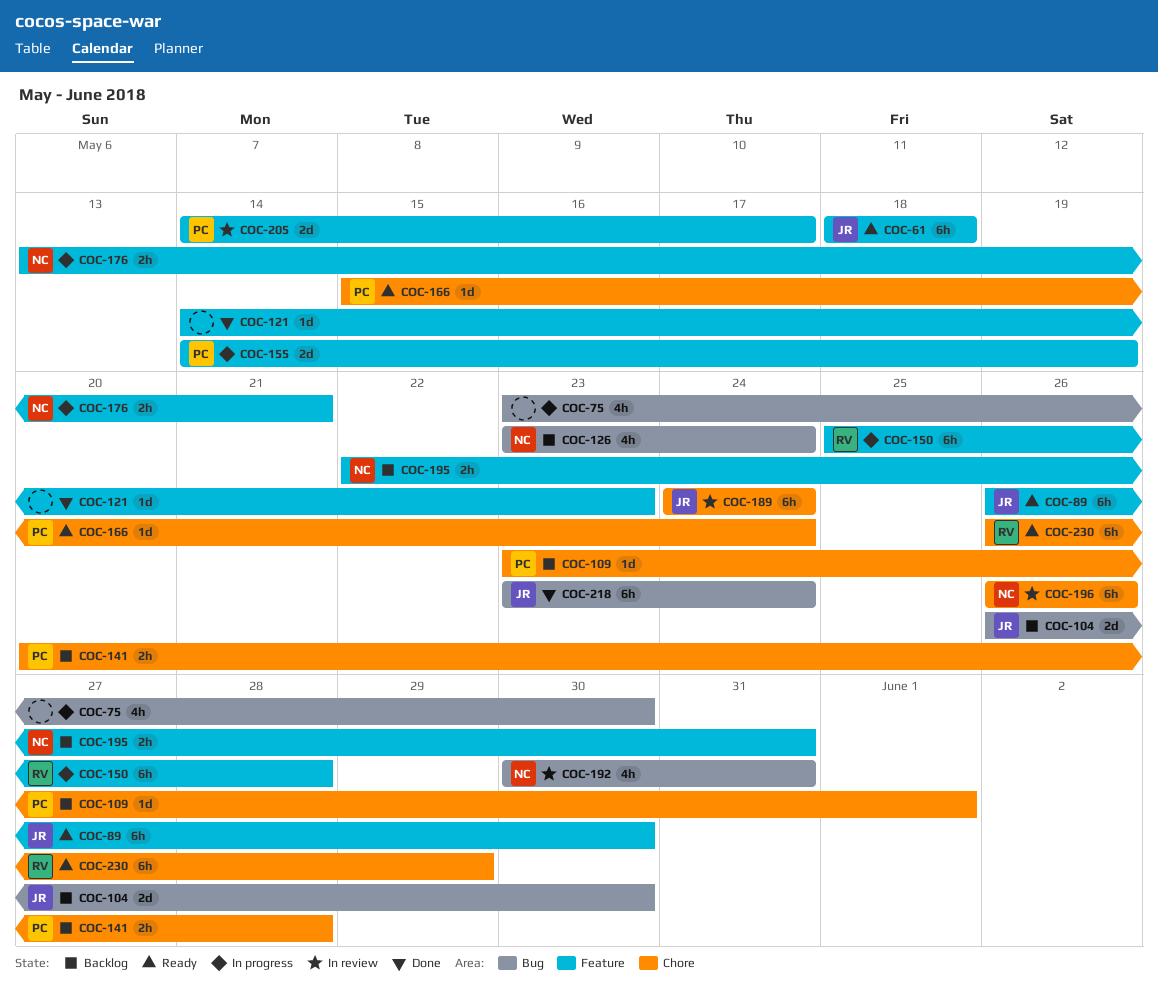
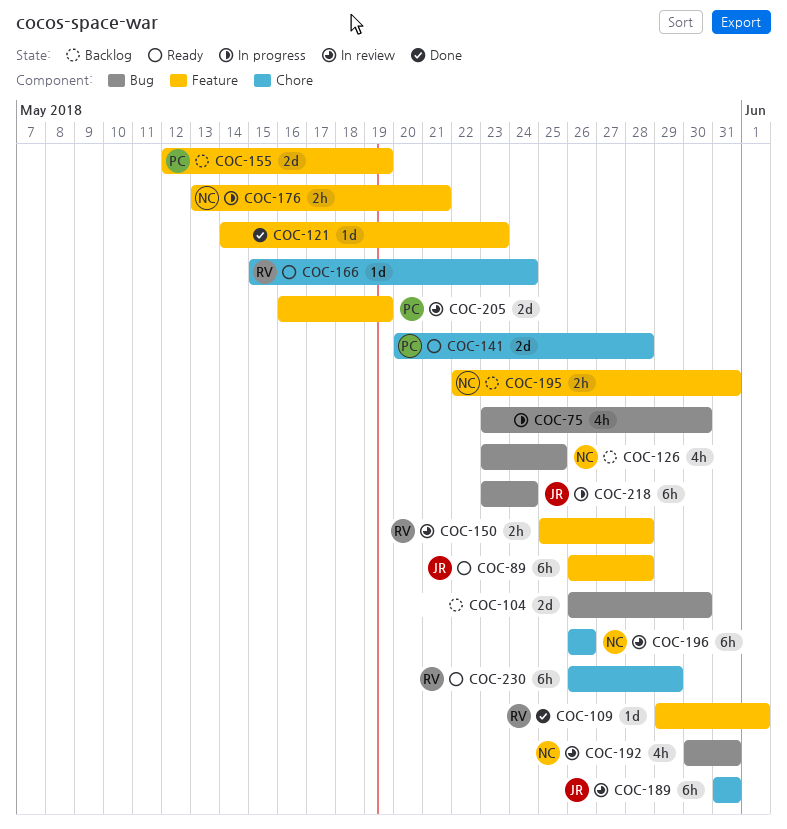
COC-61: present -> none
COC-89, due: May 30 -> May 28
COC-104, owner: JR -> none
COC-109, status: Backlog -> Done
COC-109, owner: PC -> RV
COC-109, label: Chore -> Feature
COC-109, start: May 23 -> May 29
COC-126, due: May 24 -> May 25
COC-141, status: Backlog -> Ready
COC-141, estimate: 2h -> 2d
COC-150, status: In progress -> In review
COC-150, estimate: 6h -> 2h
COC-155, status: In progress -> Backlog
COC-155, start: May 14 -> May 12
COC-166, owner: PC -> RV
COC-189, start: May 24 -> May 31
COC-189, due: May 24 -> May 31
COC-205, start: May 14 -> May 16
COC-205, due: May 17 -> May 19
COC-218, status: Done -> In progress

